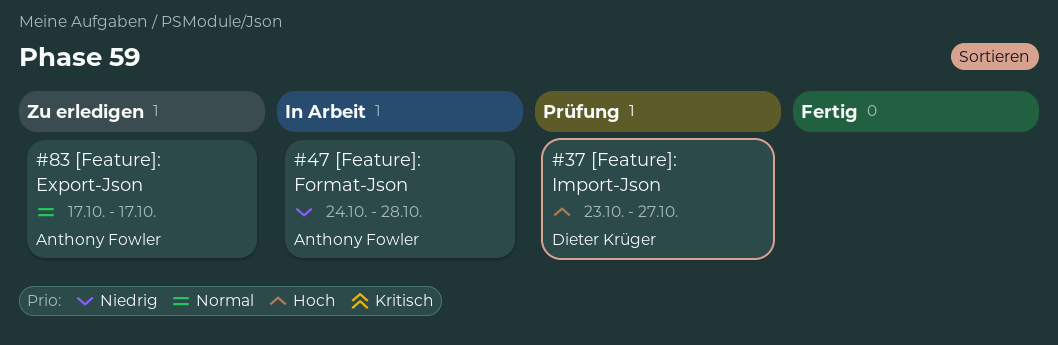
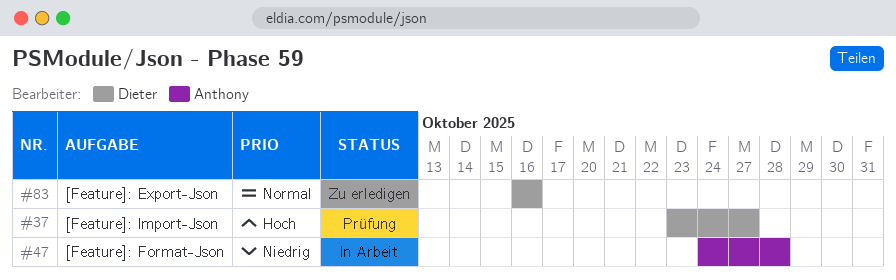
#83, owner: Anthony Fowler -> Dieter Krüger
#83, start: Oct 17 -> Oct 16
#83, due: Oct 17 -> Oct 16

